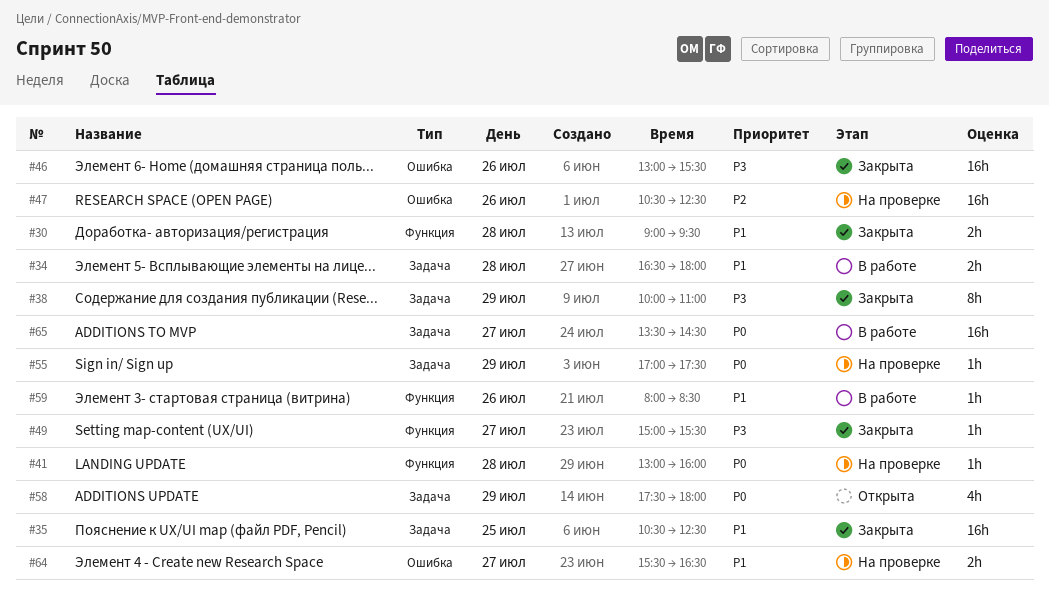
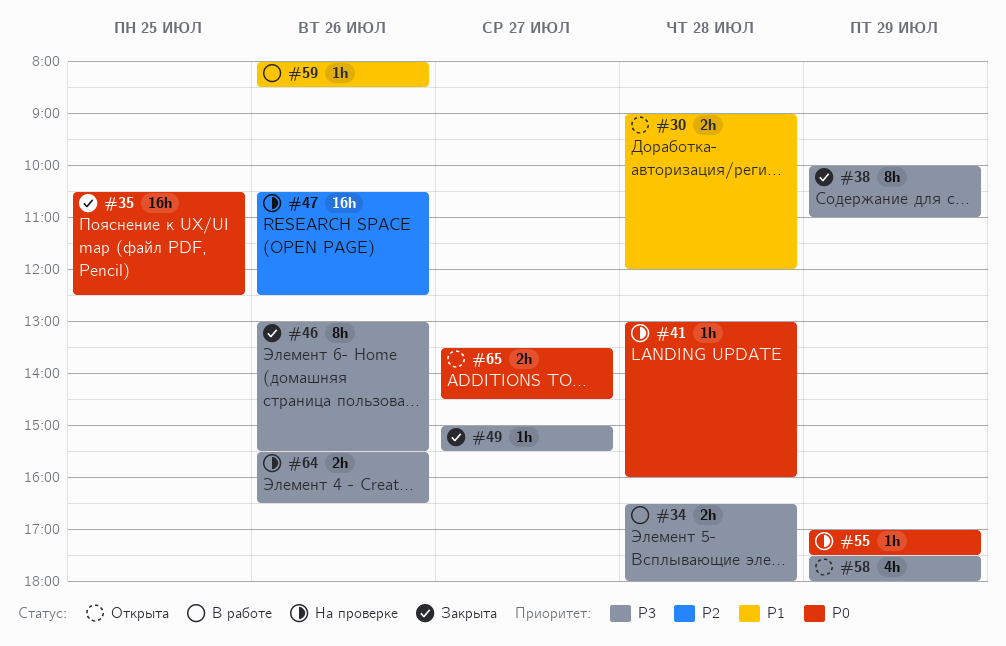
#30, status: Закрыта -> Открыта
#30, ends: 09:30 -> 12:00
#34, priority: P1 -> P3
#35, priority: P1 -> P0
#46, estimate: 16h -> 8h
#58, priority: P0 -> P3
#64, priority: P1 -> P3
#64, day: Jul 27 -> Jul 26
#65, status: В работе -> Открыта
#65, estimate: 16h -> 2h

